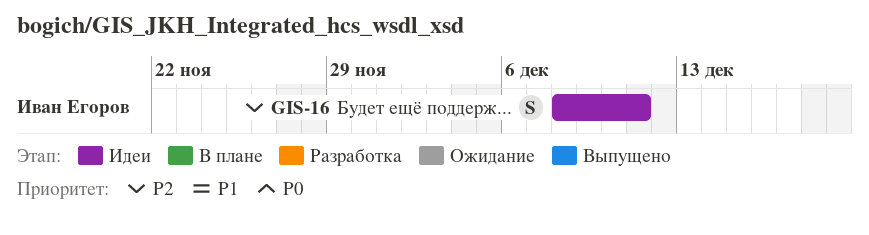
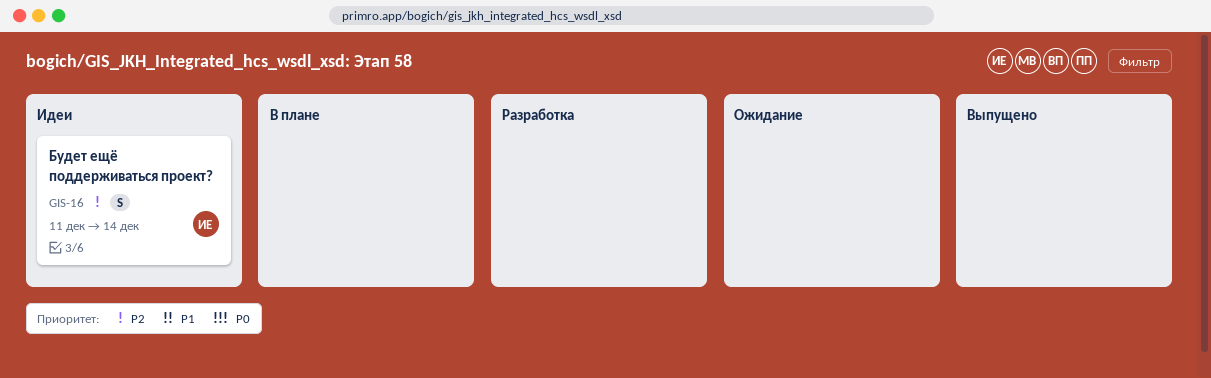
GIS-16, start: Dec 8 -> Dec 11
GIS-16, due: Dec 11 -> Dec 14

